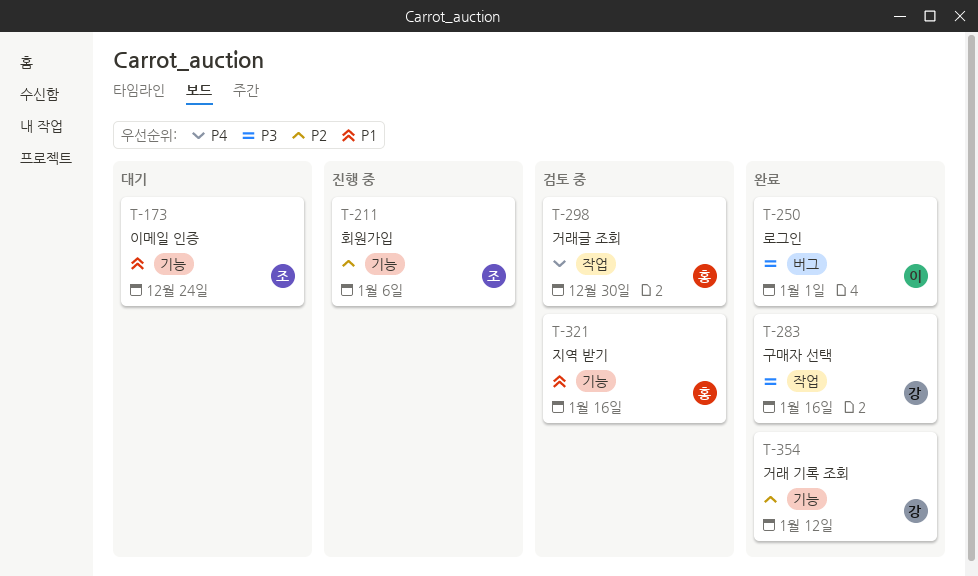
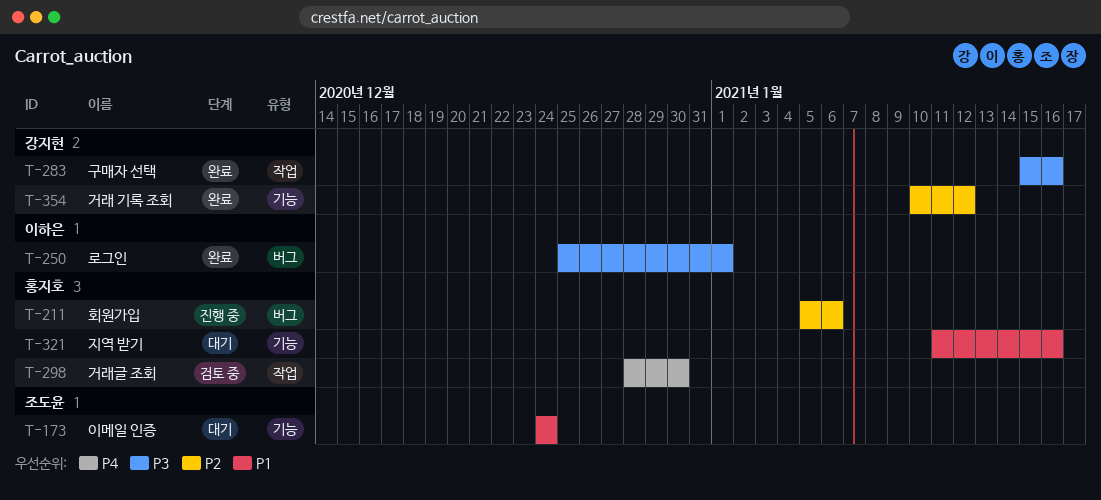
T-211, owner: 조도윤 -> 홍지호
T-211, label: 기능 -> 버그
T-321, status: 검토 중 -> 대기

